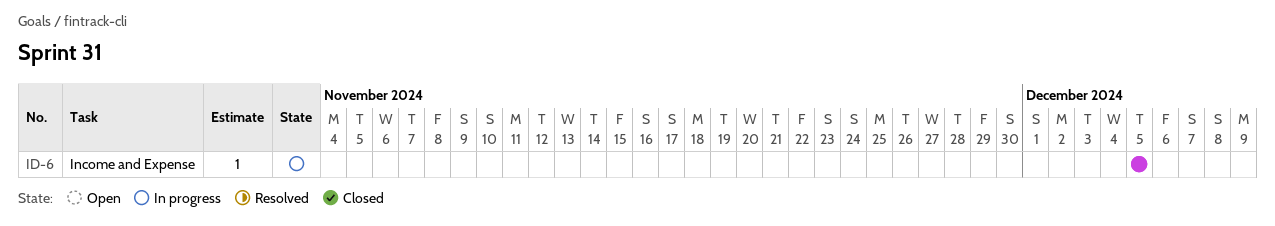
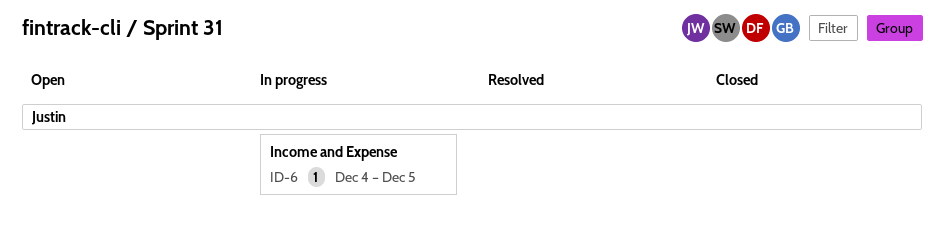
ID-6, start: Dec 5 -> Dec 4

